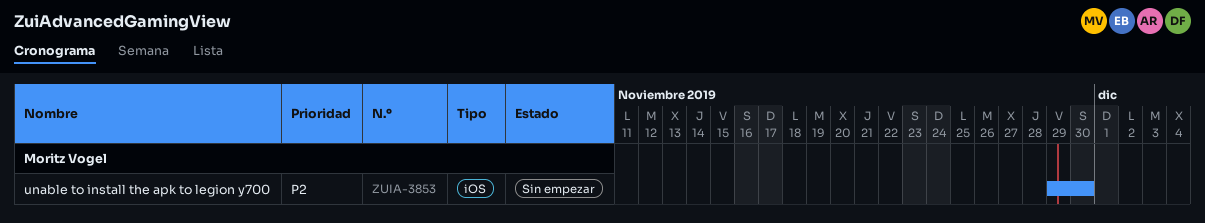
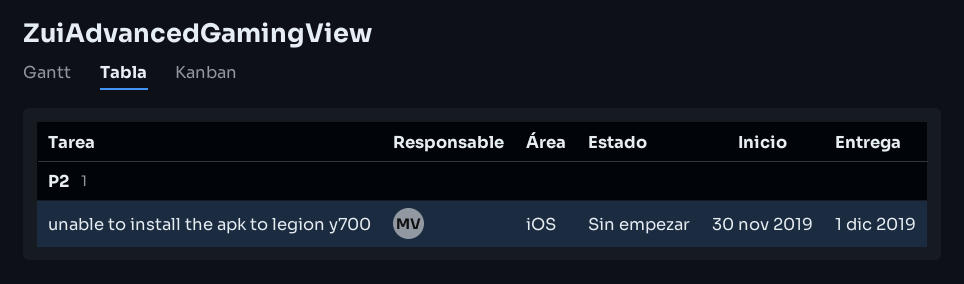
unable to install the apk to legion y700, start: Nov 29 -> Nov 30
unable to install the apk to legion y700, due: Nov 30 -> Dec 1

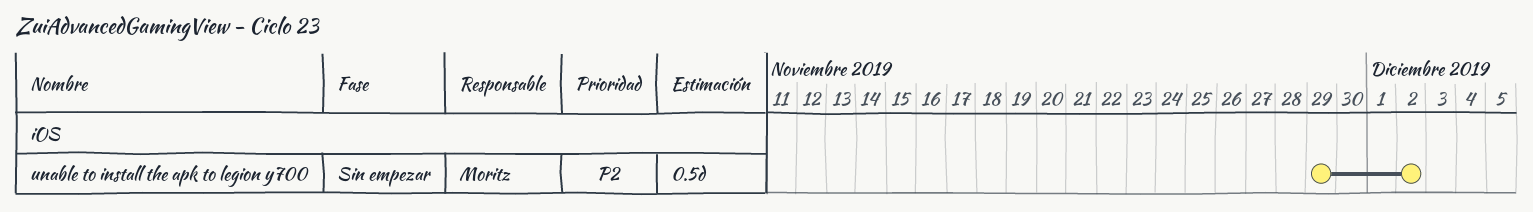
unable to install the apk to legion y700, start: Nov 30 -> Nov 29
unable to install the apk to legion y700, due: Dec 1 -> Dec 2

